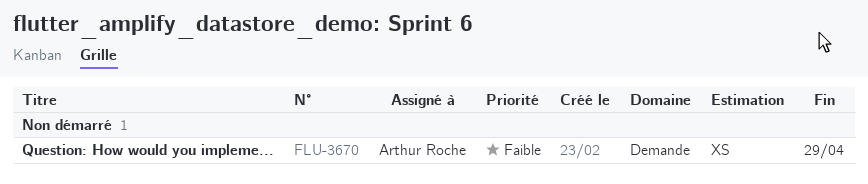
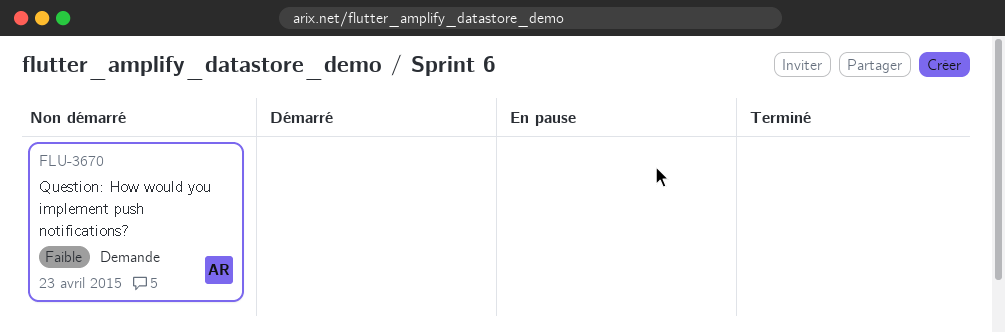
FLU-3670, due: Apr 29 -> Apr 23

